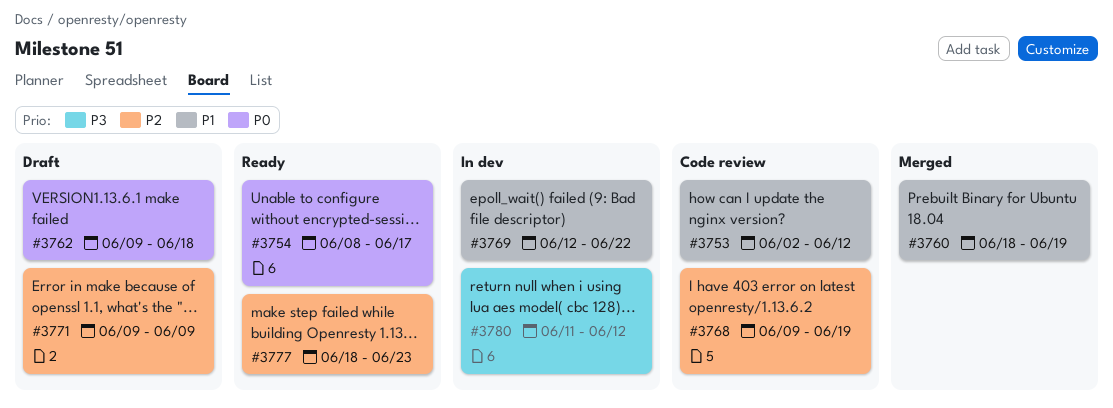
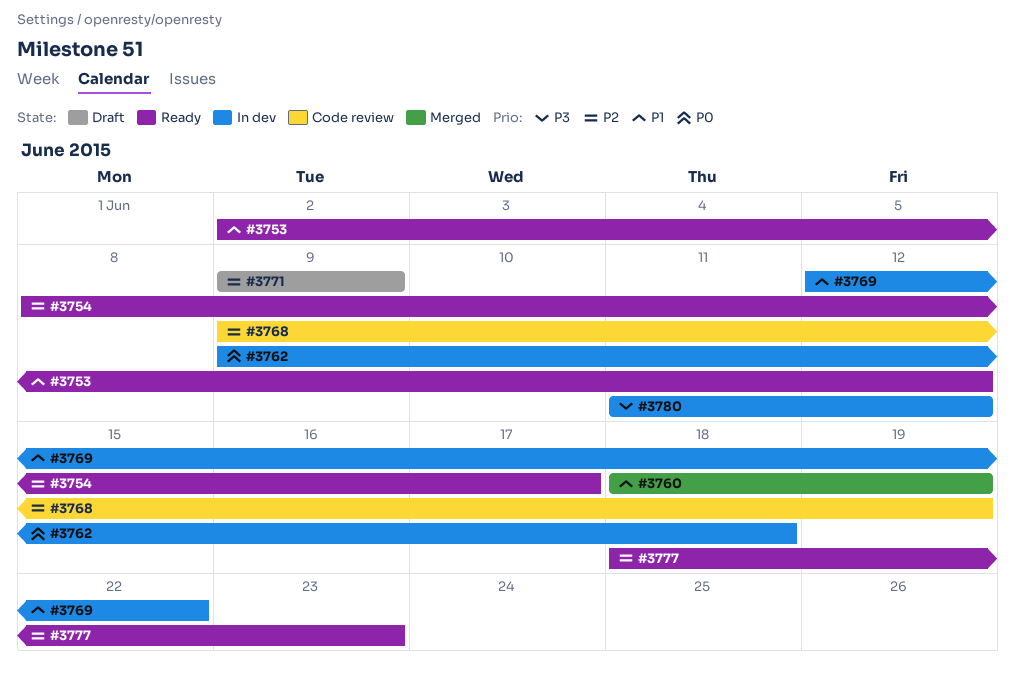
#3753, status: Code review -> Ready
#3754, priority: P0 -> P2
#3762, status: Draft -> In dev

